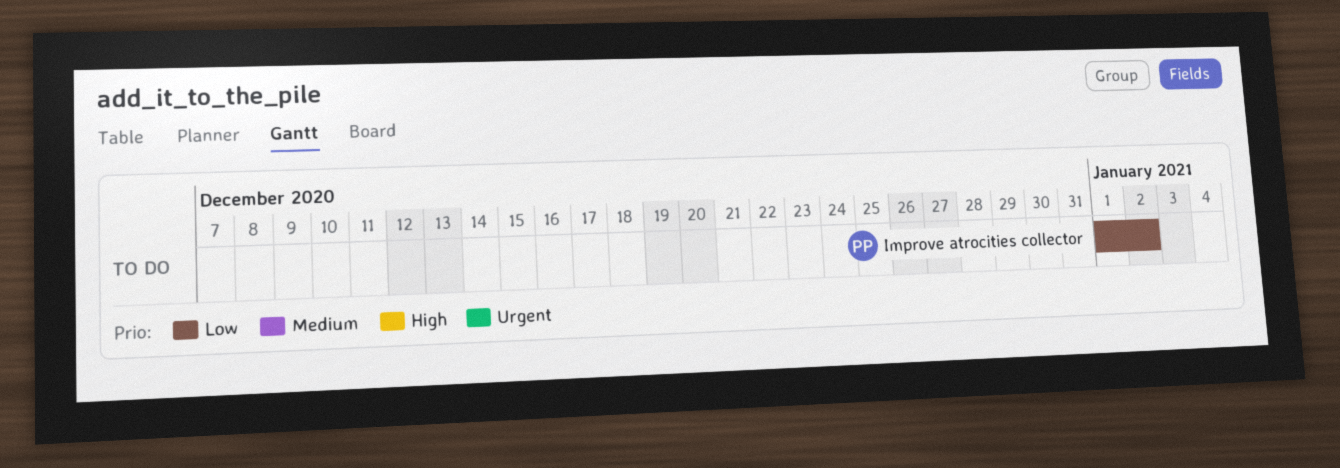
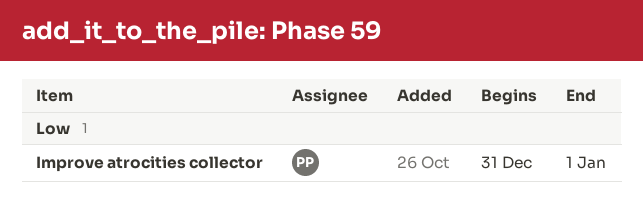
Improve atrocities collector, start: Jan 1 -> Dec 31
Improve atrocities collector, due: Jan 2 -> Jan 1

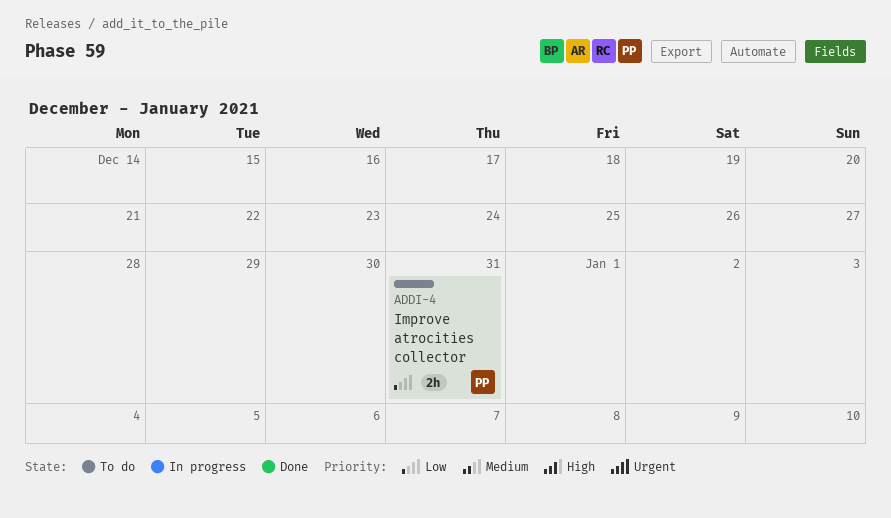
Improve atrocities collector, due: Jan 1 -> Dec 31

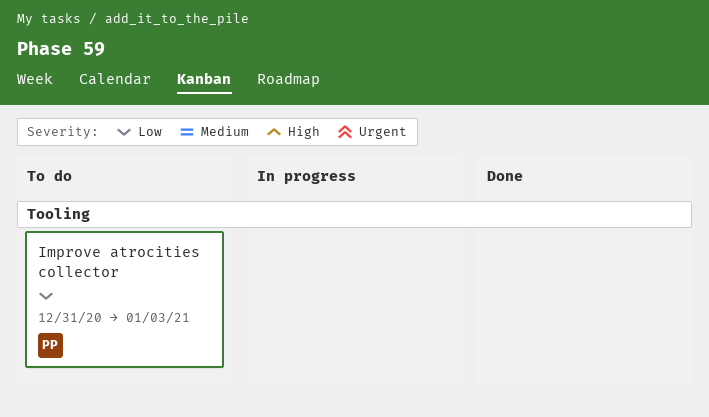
Improve atrocities collector, due: Dec 31 -> Jan 3

